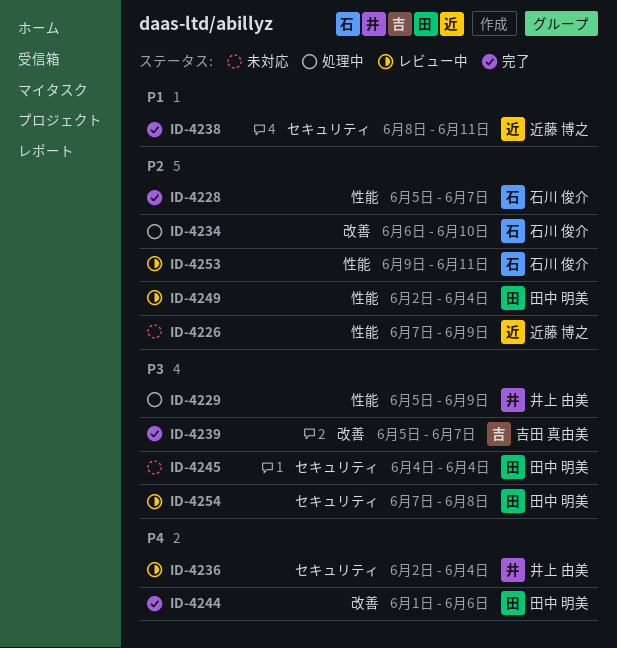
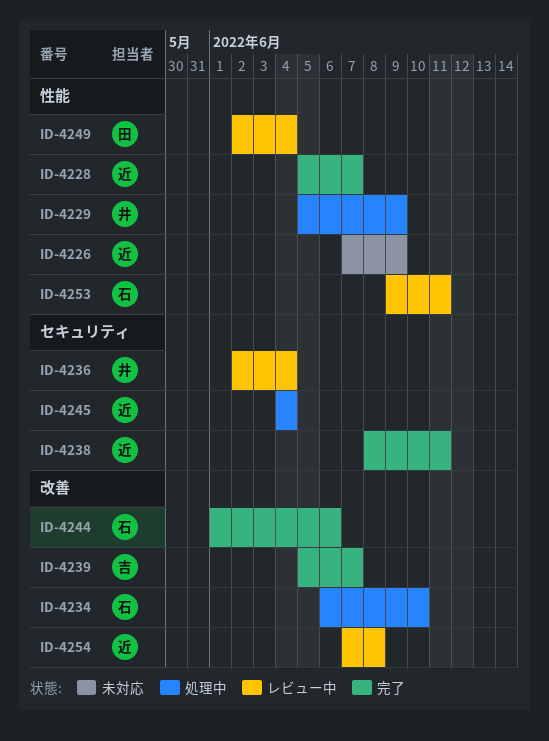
ID-4228, owner: 石川 俊介 -> 近藤 博之
ID-4244, owner: 田中 明美 -> 石川 俊介
ID-4245, status: 未対応 -> 処理中
ID-4245, owner: 田中 明美 -> 近藤 博之
ID-4254, owner: 田中 明美 -> 近藤 博之
ID-4254, label: セキュリティ -> 改善

